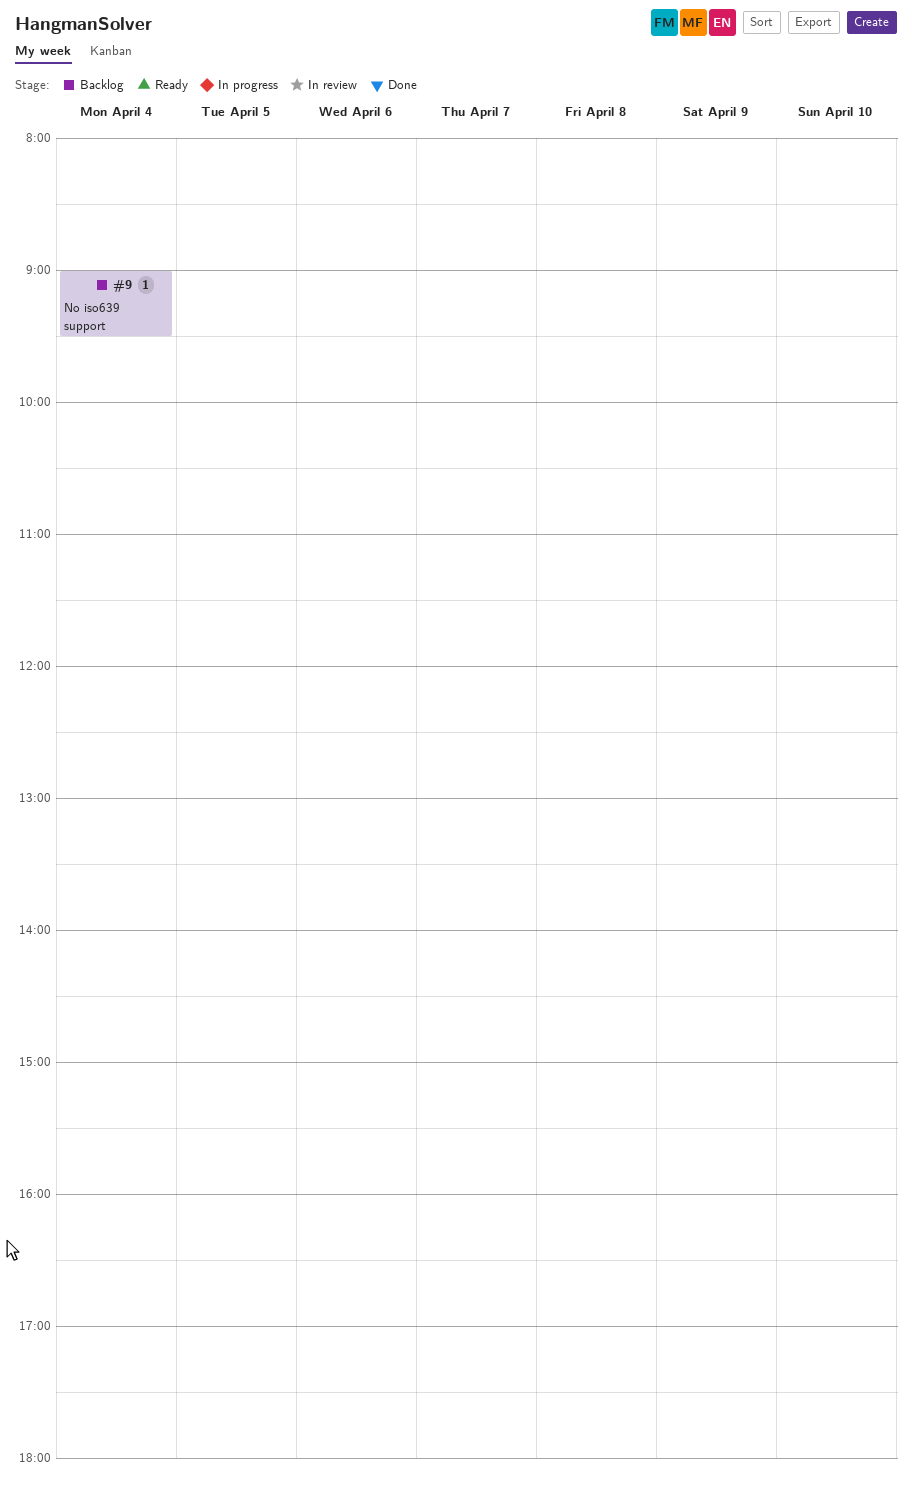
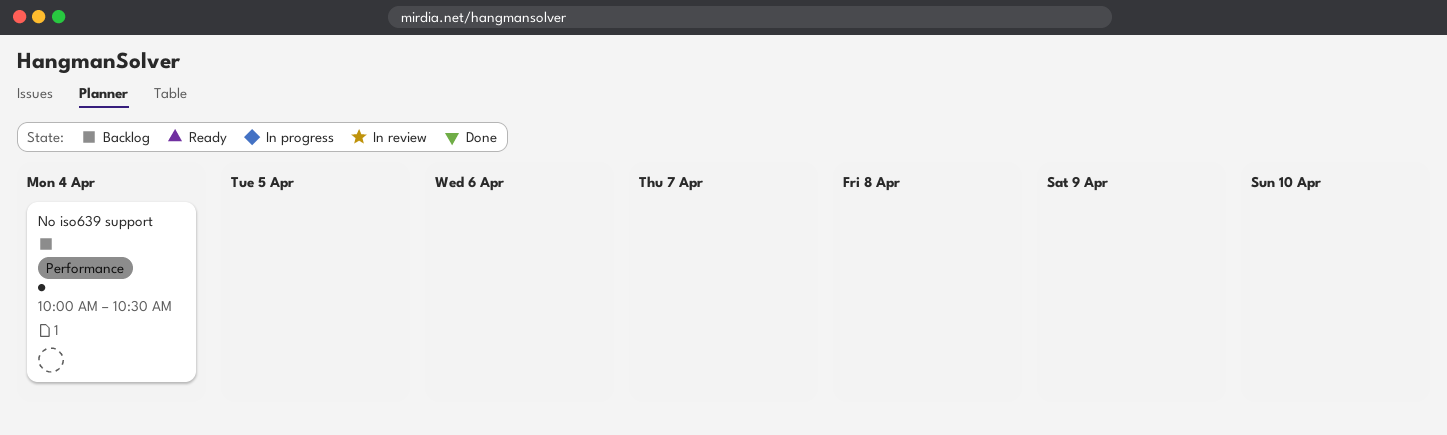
No iso639 support, begins: 09:00 -> 10:00
No iso639 support, ends: 09:30 -> 10:30

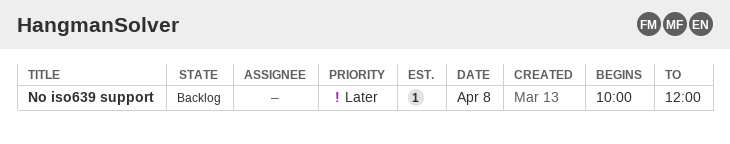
No iso639 support, day: Apr 4 -> Apr 8
No iso639 support, ends: 10:30 -> 12:00

